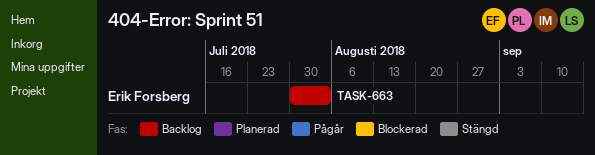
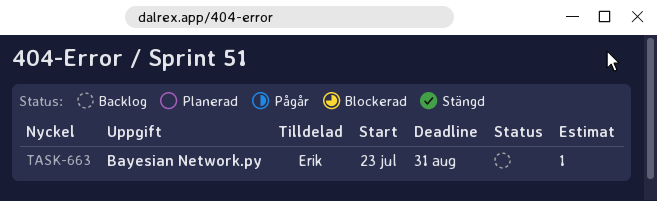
TASK-663, start: Jul 30 -> Jul 23
TASK-663, due: Aug 3 -> Aug 31

